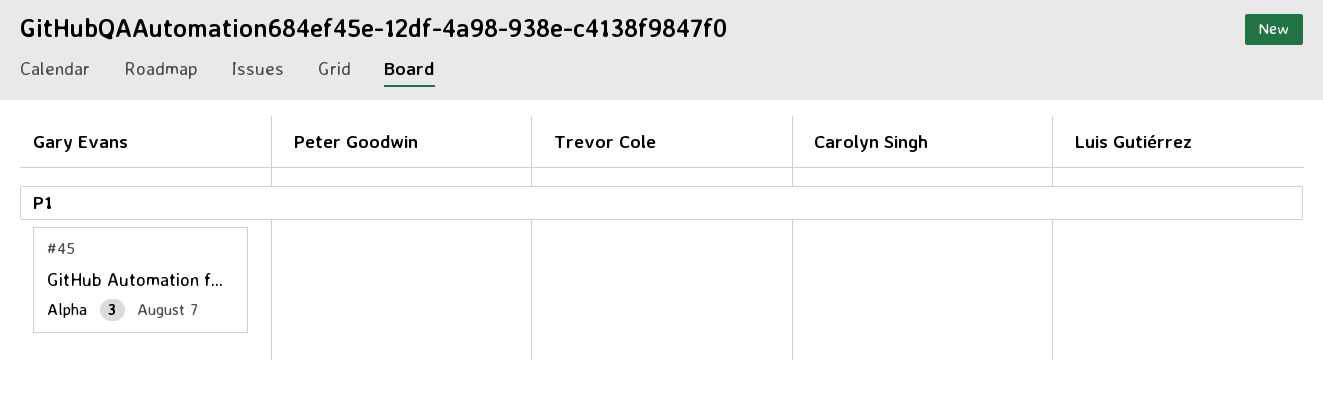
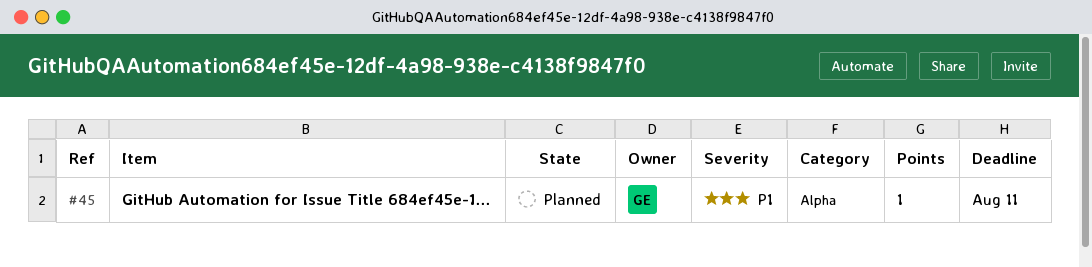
#45, estimate: 3 -> 1
#45, due: Aug 7 -> Aug 11

